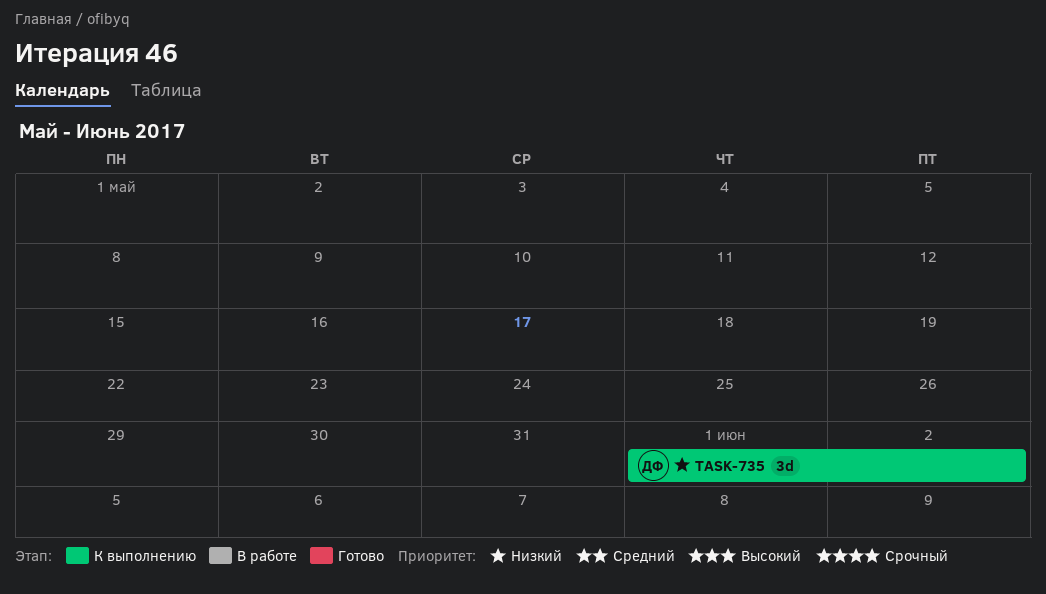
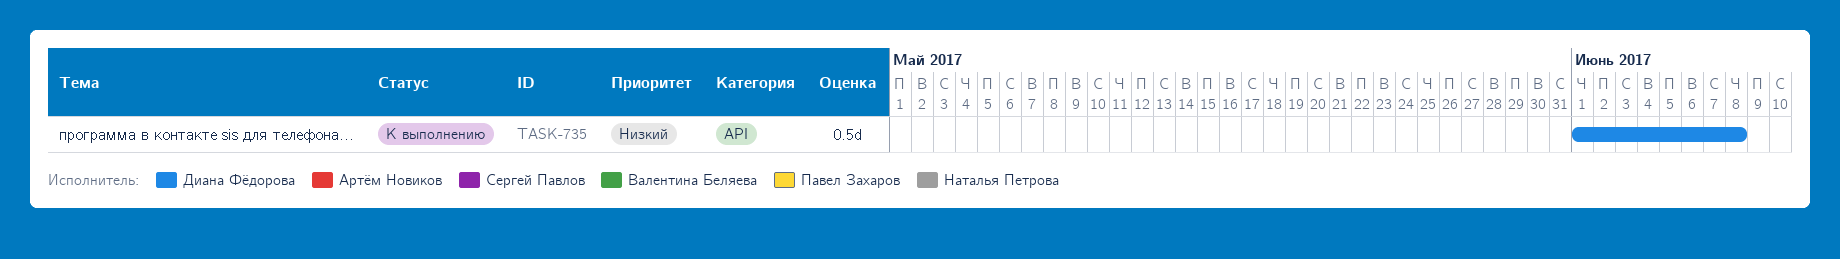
TASK-735, estimate: 3d -> 0.5d
TASK-735, due: Jun 2 -> Jun 8

